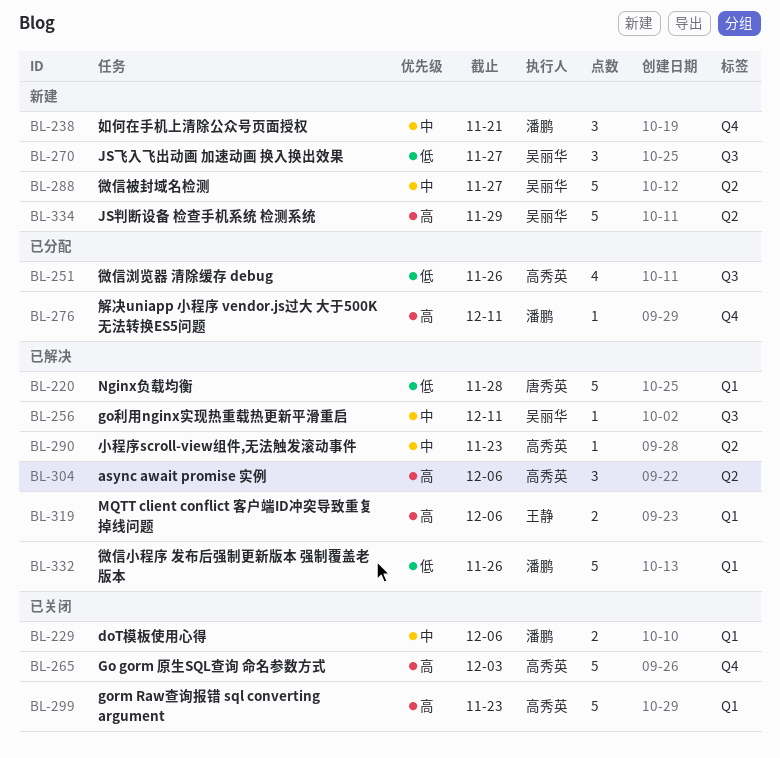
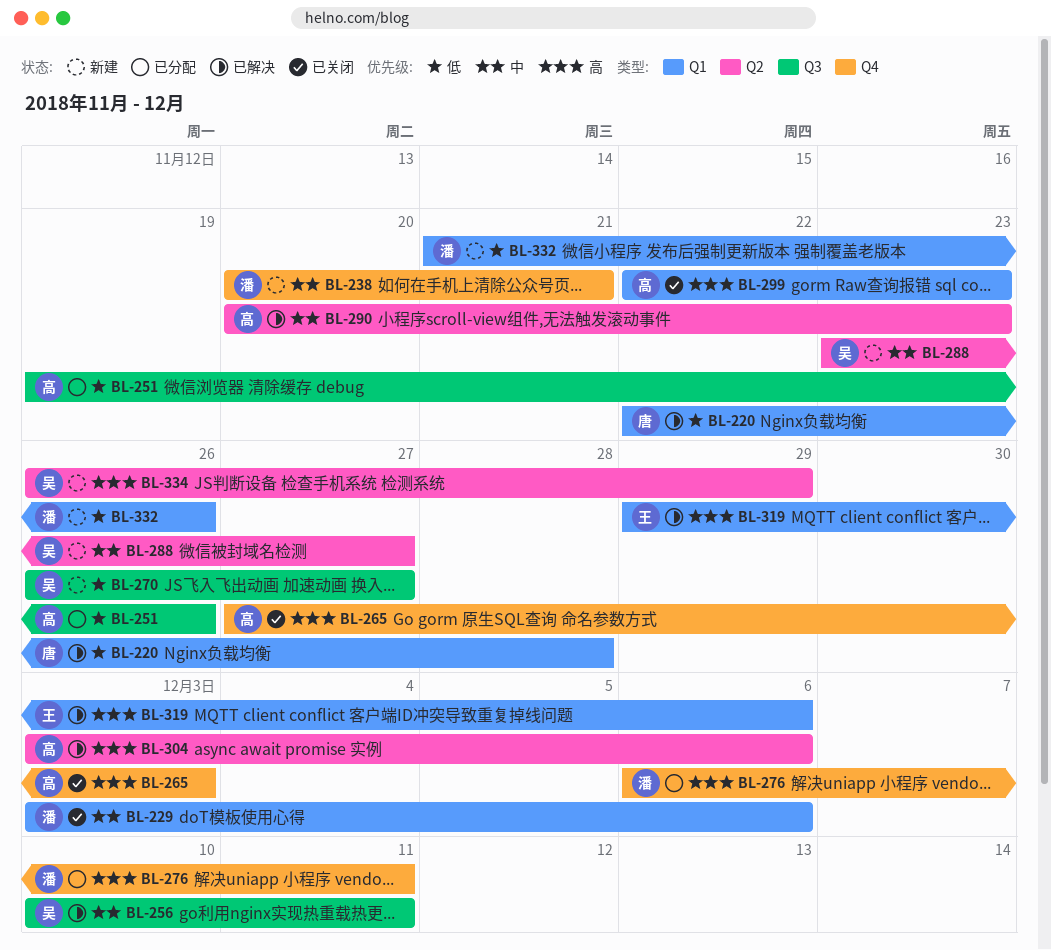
BL-332, status: 已解决 -> 新建

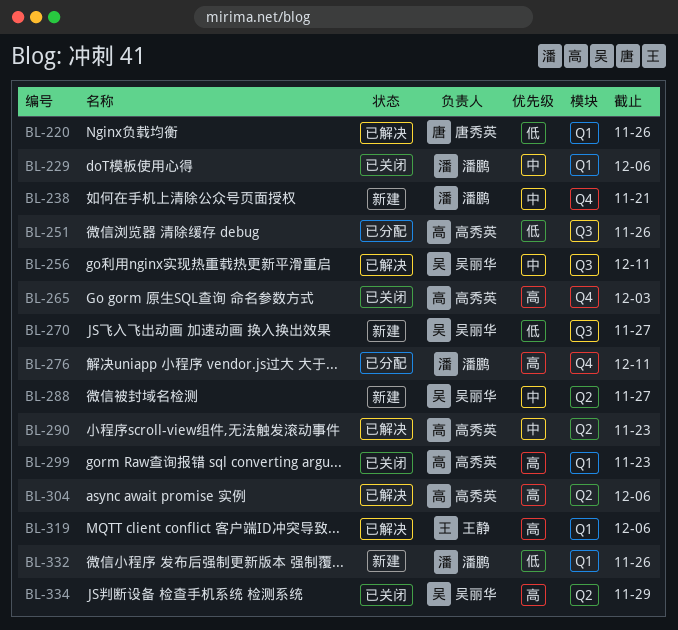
BL-220, due: Nov 28 -> Nov 26
BL-334, status: 新建 -> 已关闭

